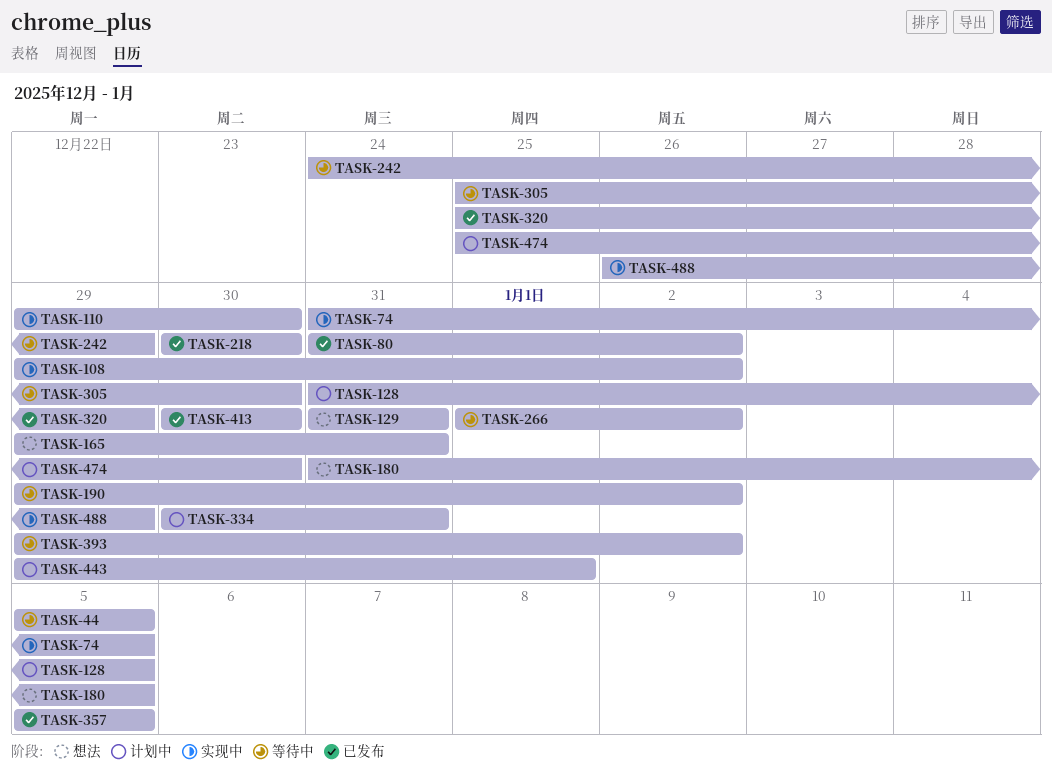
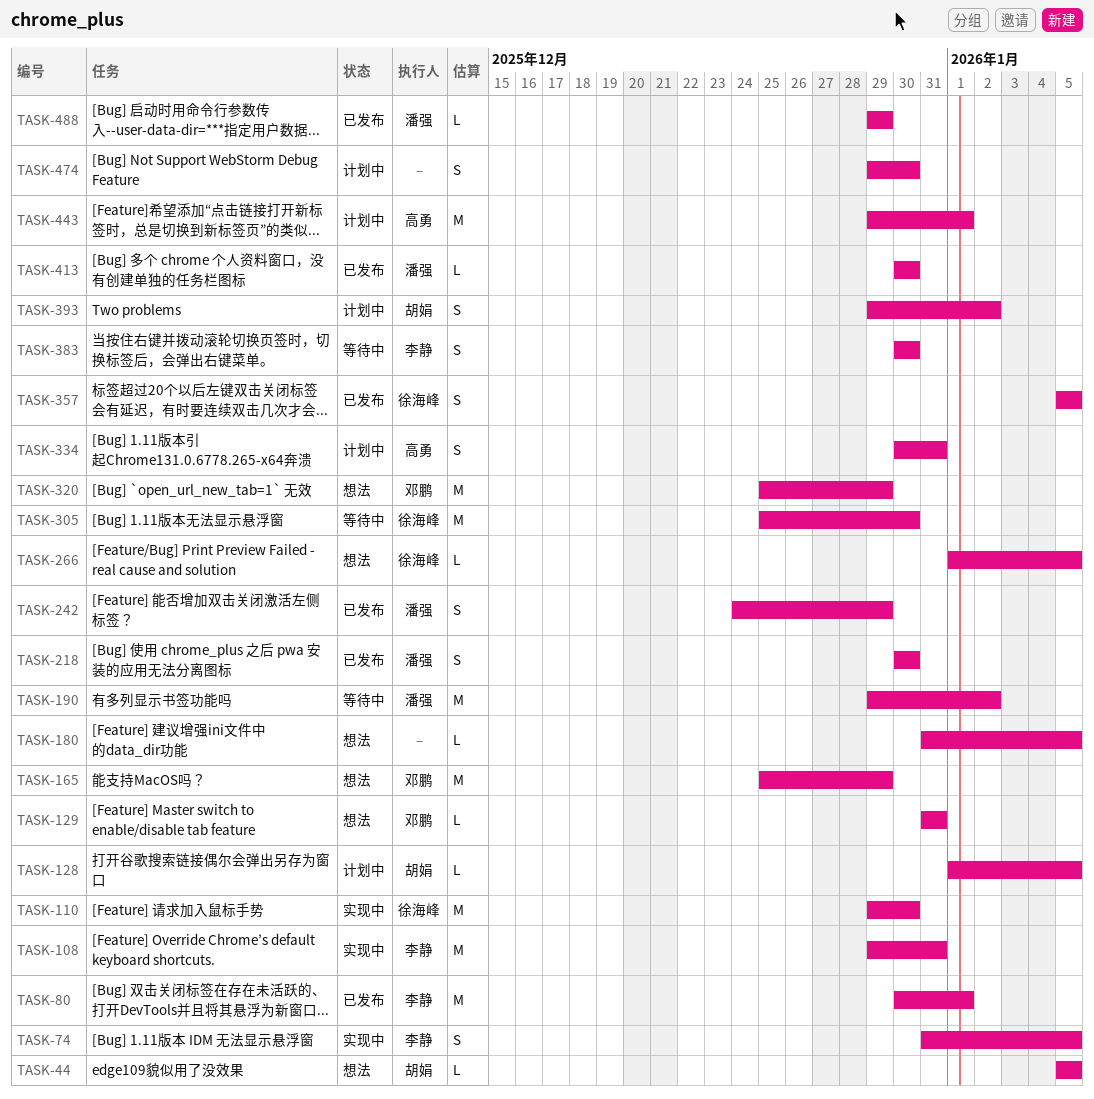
TASK-44, status: 等待中 -> 想法
TASK-80, start: Dec 31 -> Dec 30
TASK-80, due: Jan 2 -> Jan 1
TASK-108, due: Jan 2 -> Dec 31
TASK-128, start: Dec 31 -> Jan 1
TASK-165, start: Dec 29 -> Dec 25
TASK-165, due: Dec 31 -> Dec 29
TASK-242, status: 等待中 -> 已发布
TASK-266, status: 等待中 -> 想法
TASK-266, due: Jan 2 -> Jan 5
TASK-320, status: 已发布 -> 想法
TASK-383: none -> present
TASK-393, status: 等待中 -> 计划中
TASK-474, start: Dec 25 -> Dec 29
TASK-488, status: 实现中 -> 已发布
TASK-488, start: Dec 26 -> Dec 29

